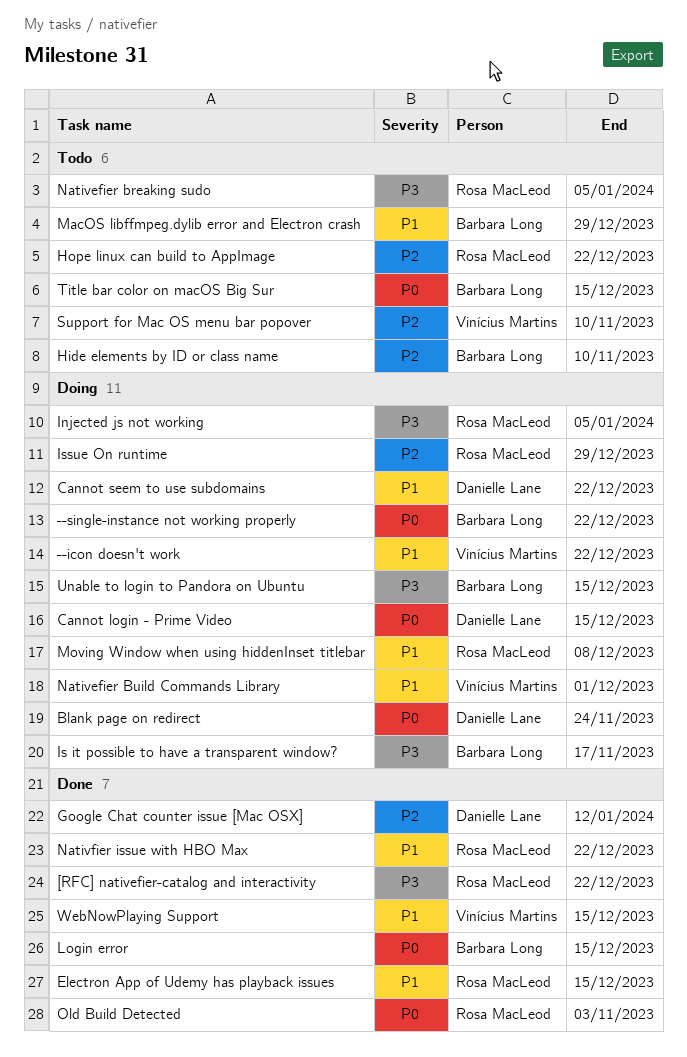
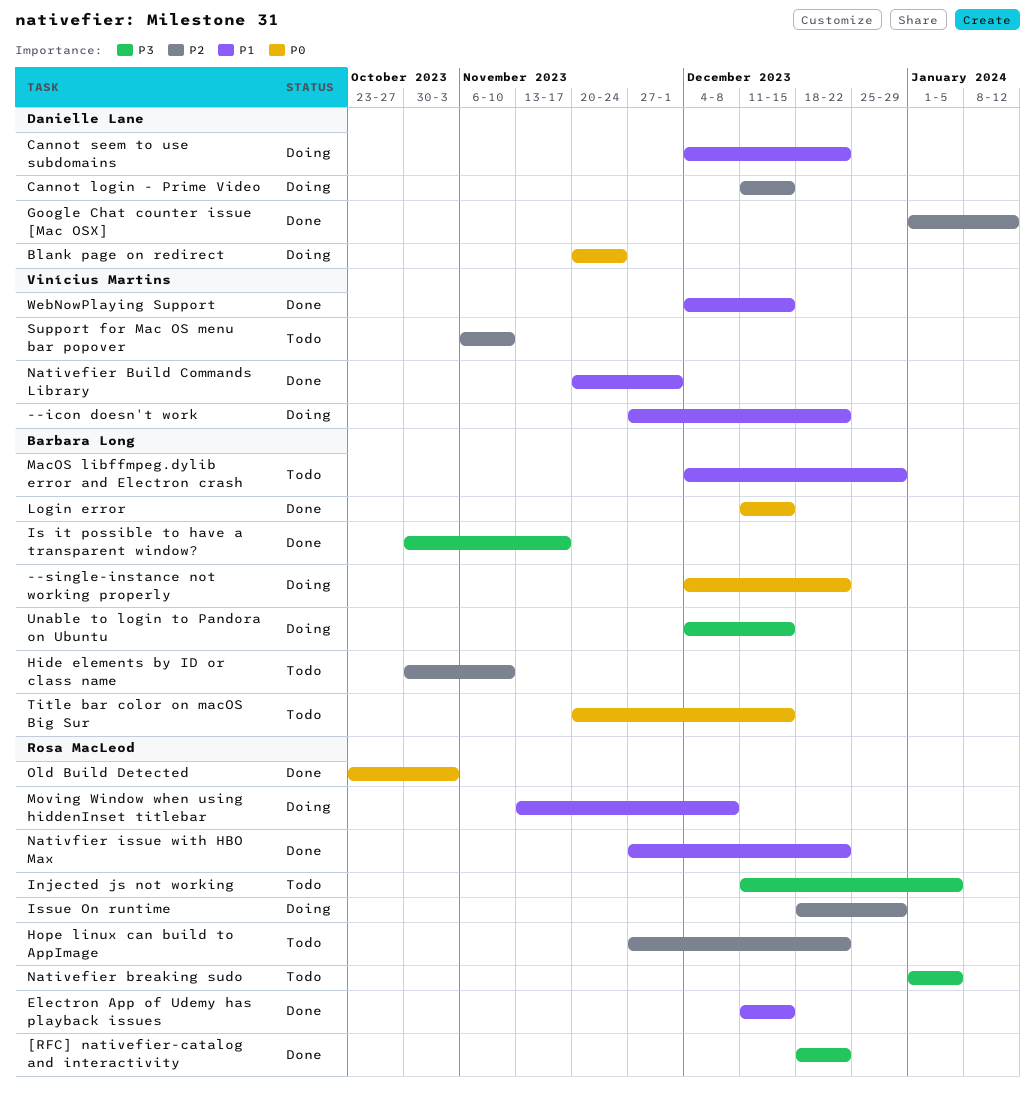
Cannot login - Prime Video, priority: P0 -> P2
Injected js not working, status: Doing -> Todo
Is it possible to have a transparent window?, status: Doing -> Done
Nativefier Build Commands Library, status: Doing -> Done

